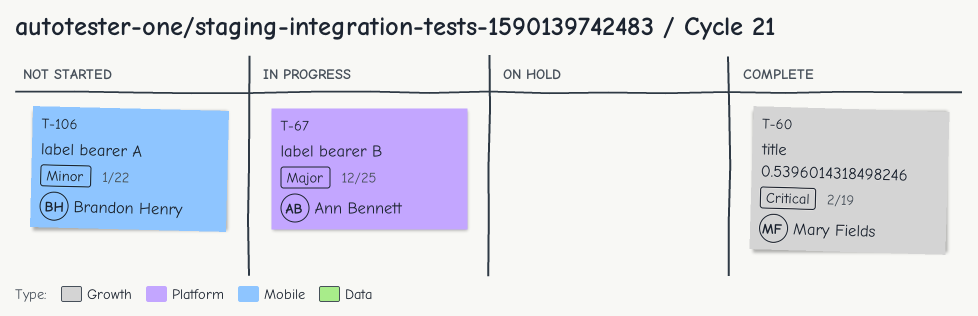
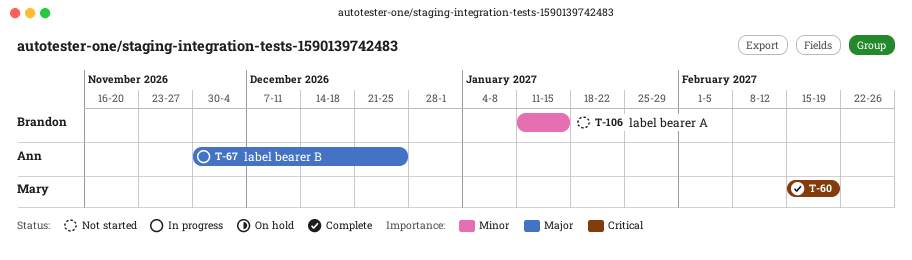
T-106, due: Jan 22 -> Jan 15

